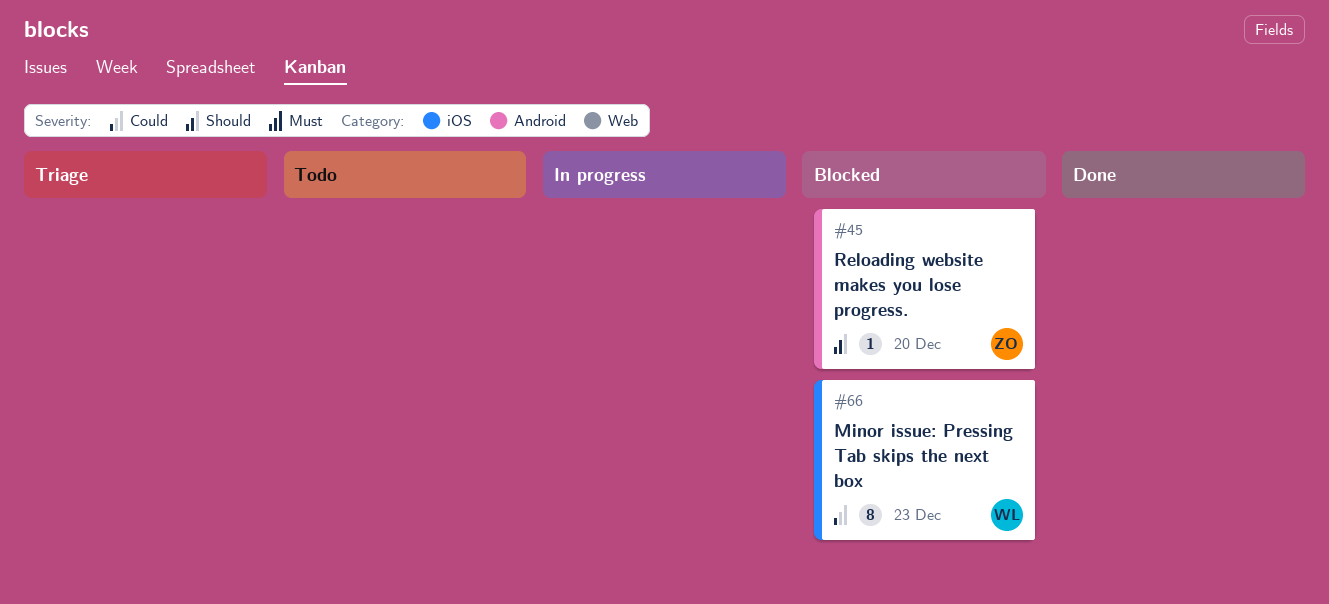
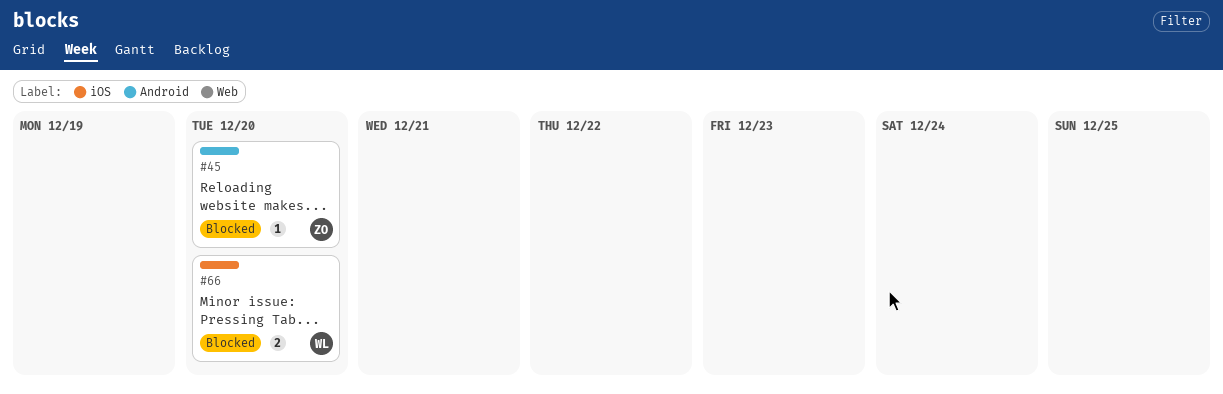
#66, estimate: 8 -> 2
#66, due: Dec 23 -> Dec 20

